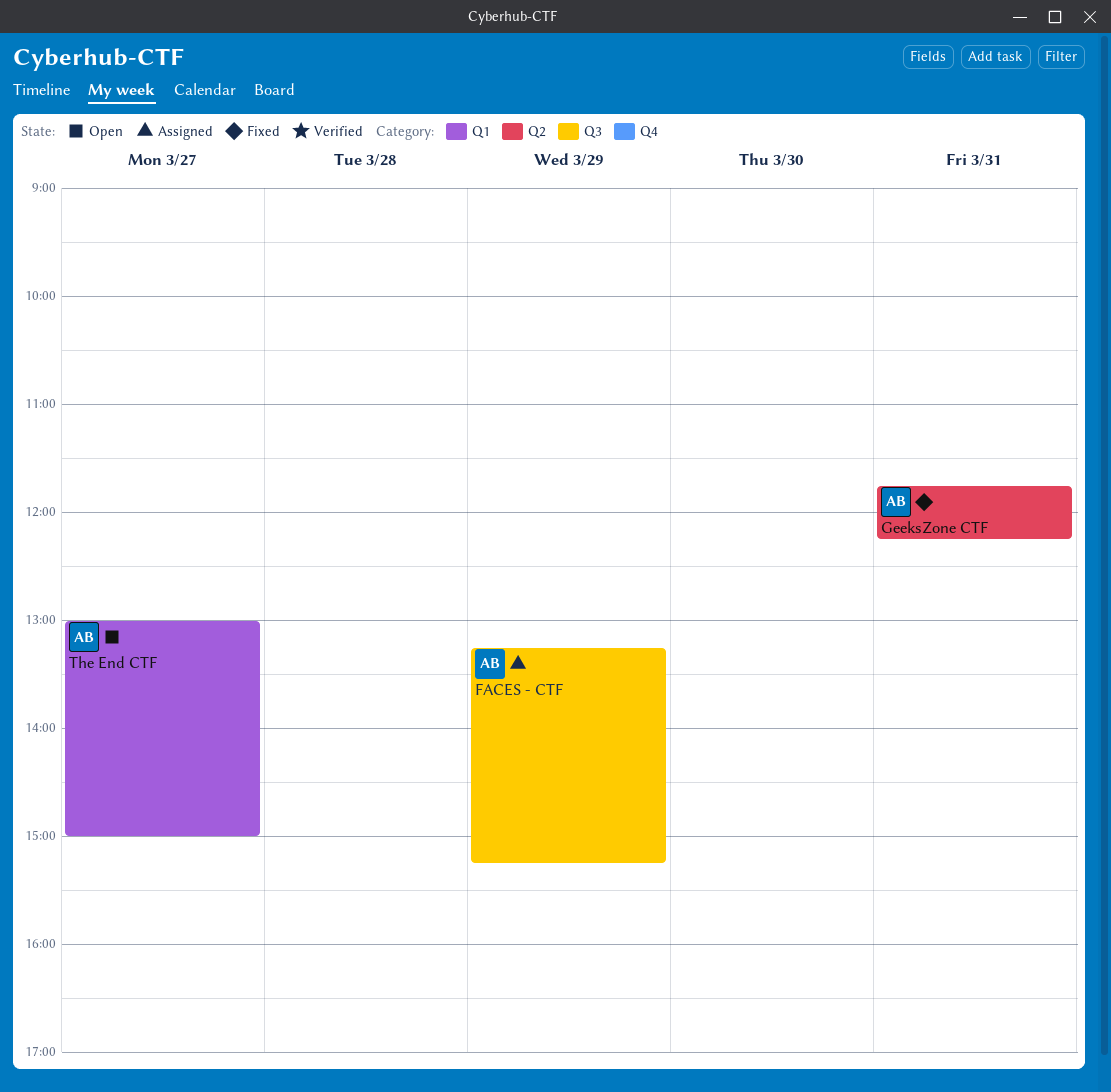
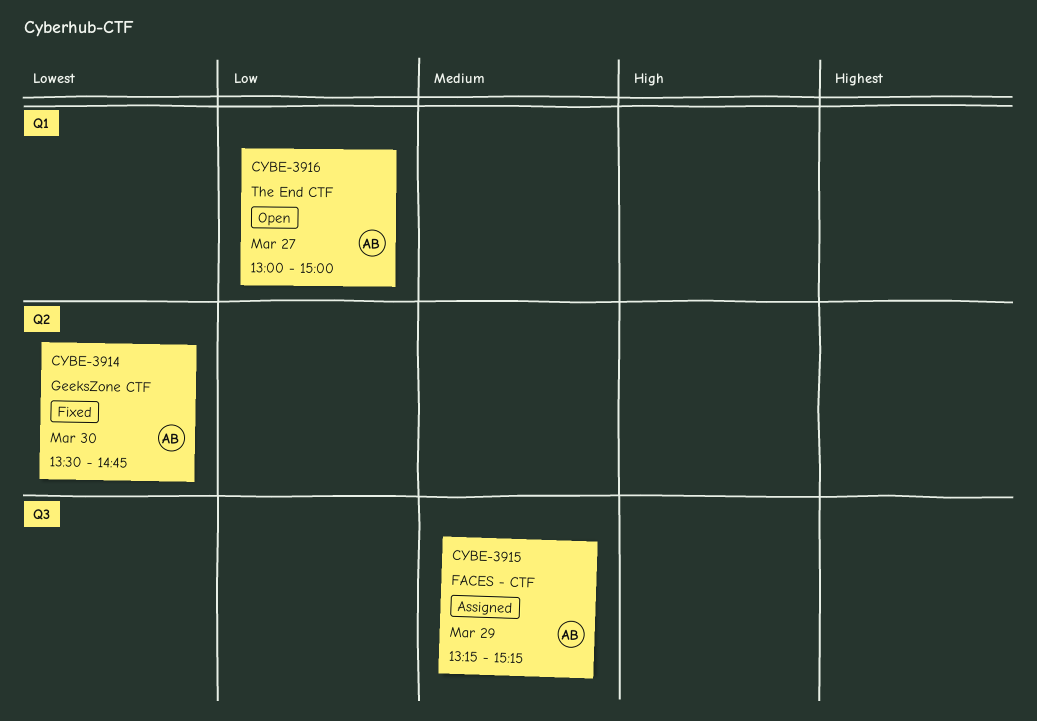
GeeksZone CTF, day: Mar 31 -> Mar 30
GeeksZone CTF, begins: 11:45 -> 13:30
GeeksZone CTF, ends: 12:15 -> 14:45

